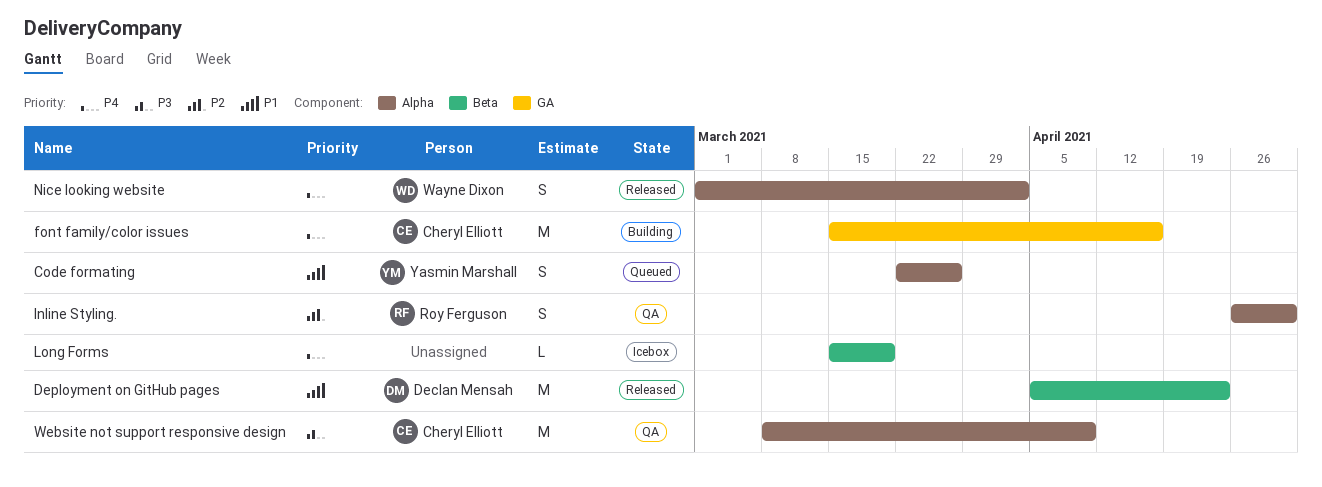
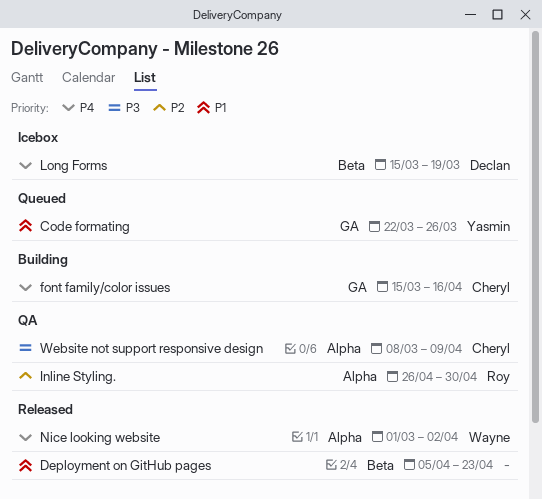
Code formating, label: Alpha -> GA
Deployment on GitHub pages, owner: Declan Mensah -> none
Long Forms, owner: none -> Declan Mensah

